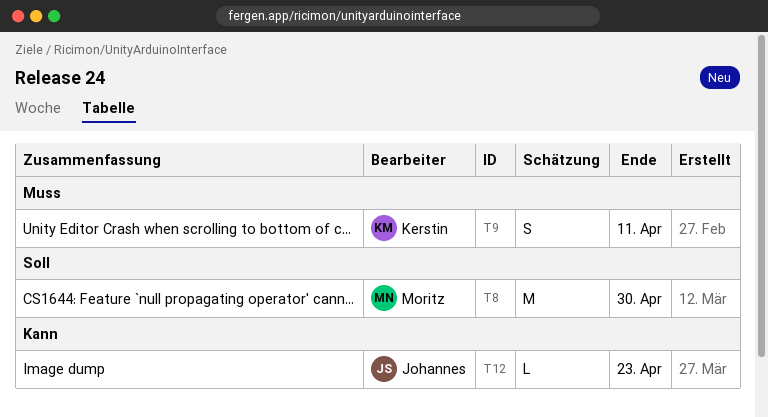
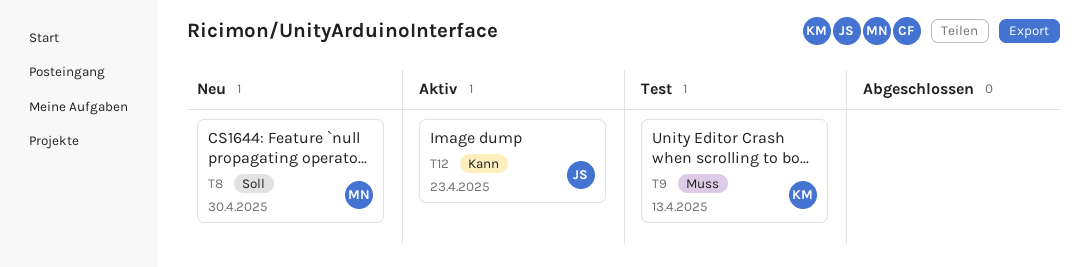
T9, due: Apr 11 -> Apr 13

